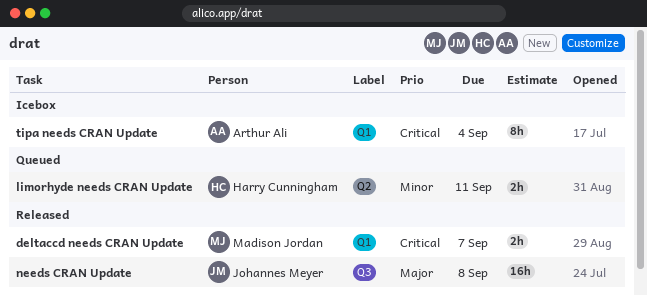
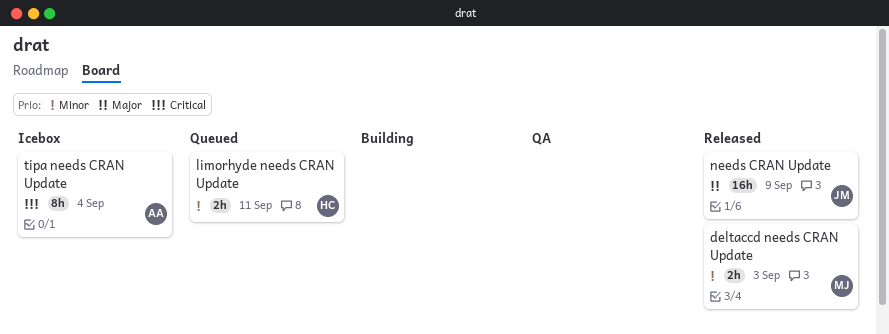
deltaccd needs CRAN Update, priority: Critical -> Minor
deltaccd needs CRAN Update, due: Sep 7 -> Sep 3
needs CRAN Update, due: Sep 8 -> Sep 9

